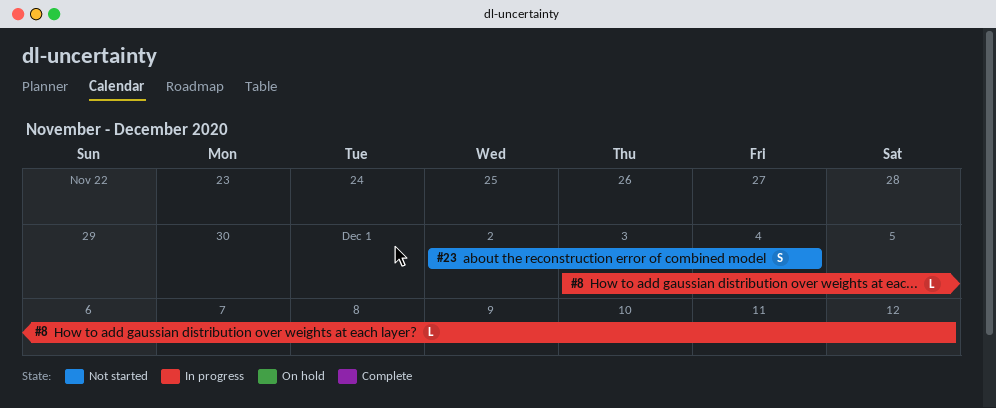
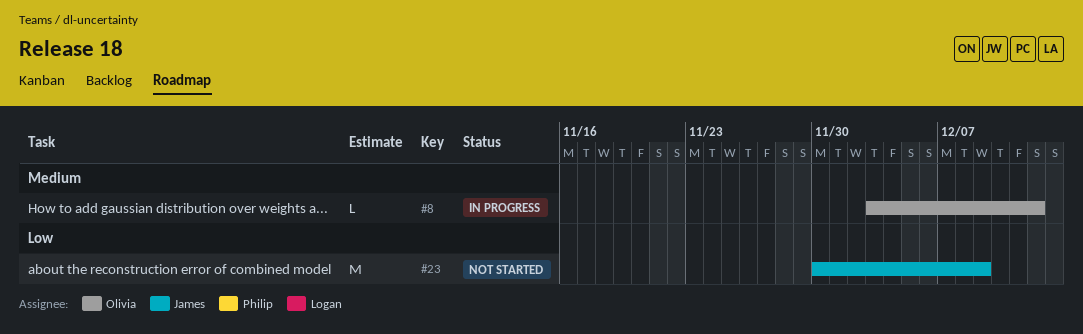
#23, estimate: S -> M
#23, start: Dec 2 -> Nov 30
#23, due: Dec 4 -> Dec 9

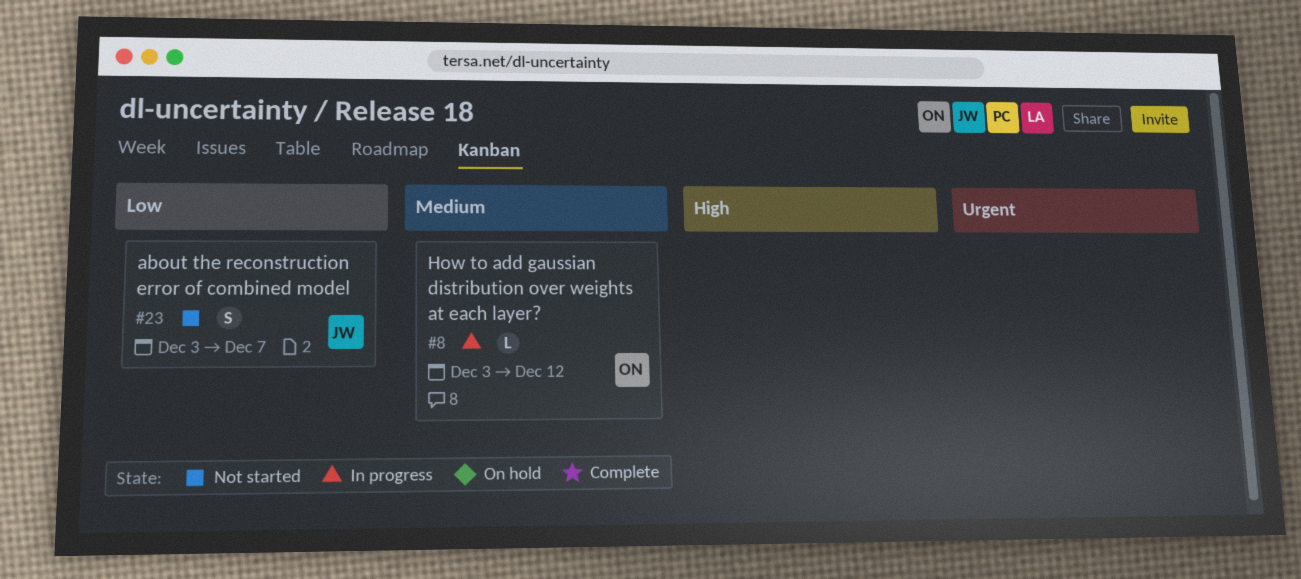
#23, estimate: M -> S
#23, start: Nov 30 -> Dec 3
#23, due: Dec 9 -> Dec 7

